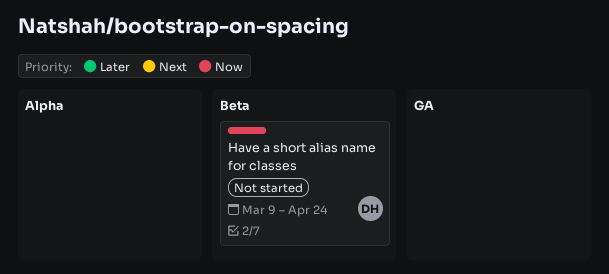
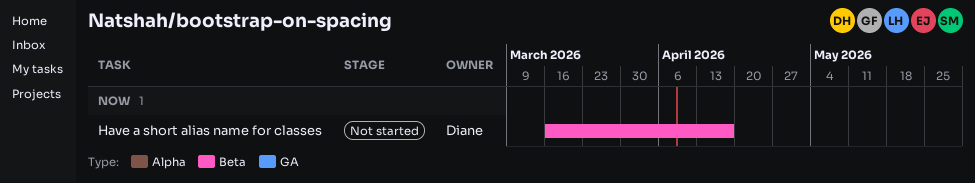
Have a short alias name for classes, start: Mar 9 -> Mar 16
Have a short alias name for classes, due: Apr 24 -> Apr 17

